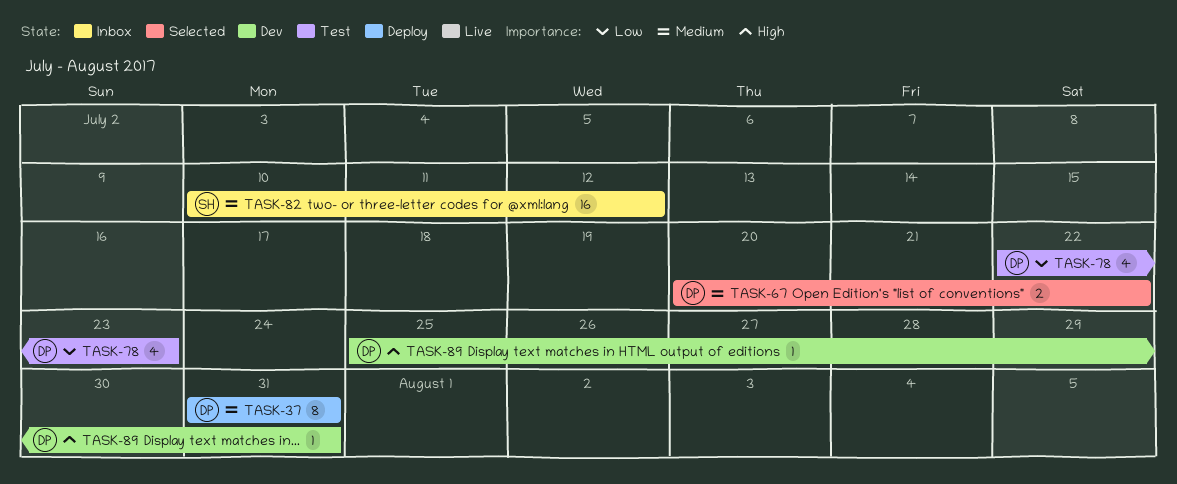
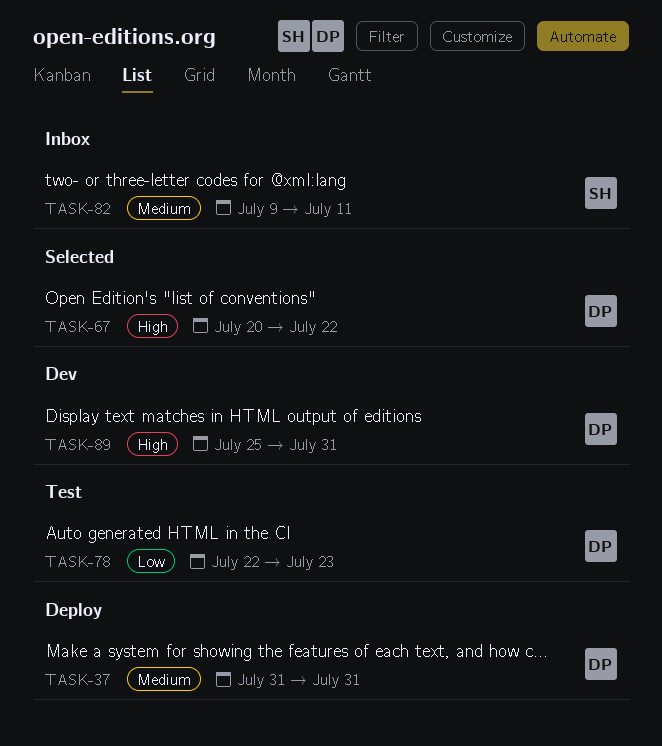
TASK-67, priority: Medium -> High
TASK-82, start: Jul 10 -> Jul 9
TASK-82, due: Jul 12 -> Jul 11

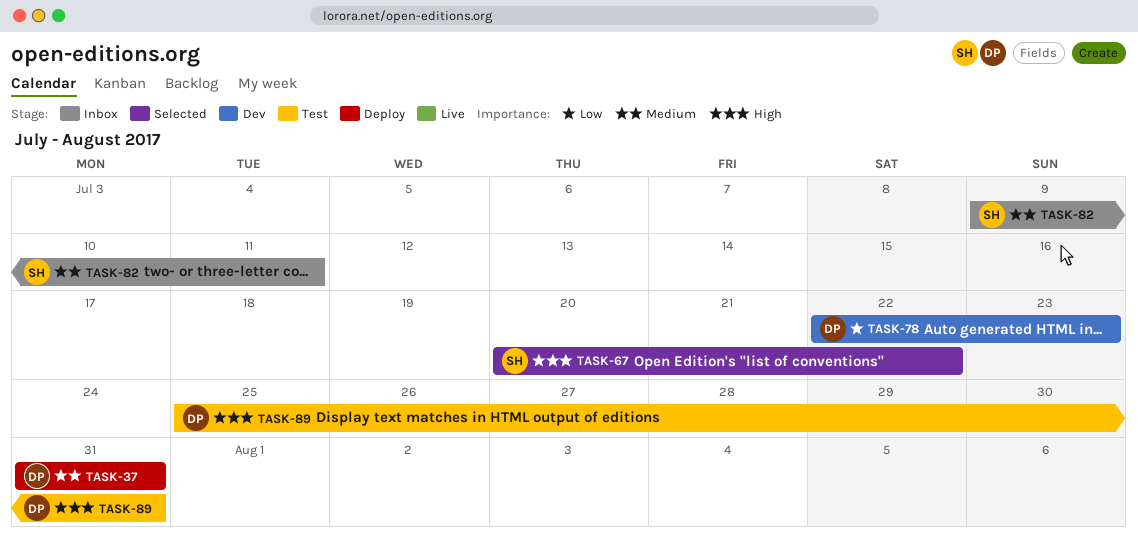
TASK-67, owner: DP -> SH
TASK-78, status: Test -> Dev
TASK-89, status: Dev -> Test

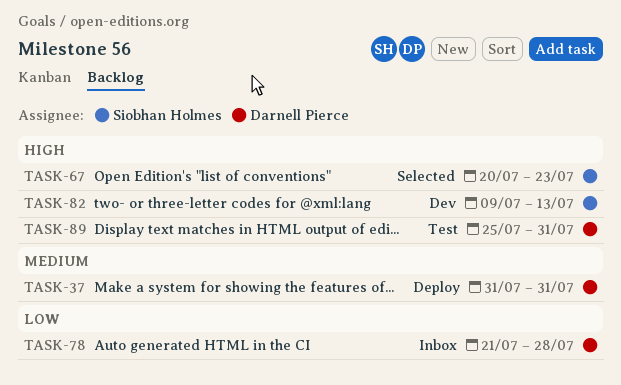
TASK-67, due: Jul 22 -> Jul 23
TASK-78, status: Dev -> Inbox
TASK-78, start: Jul 22 -> Jul 21
TASK-78, due: Jul 23 -> Jul 28
TASK-82, status: Inbox -> Dev
TASK-82, priority: Medium -> High
TASK-82, due: Jul 11 -> Jul 13

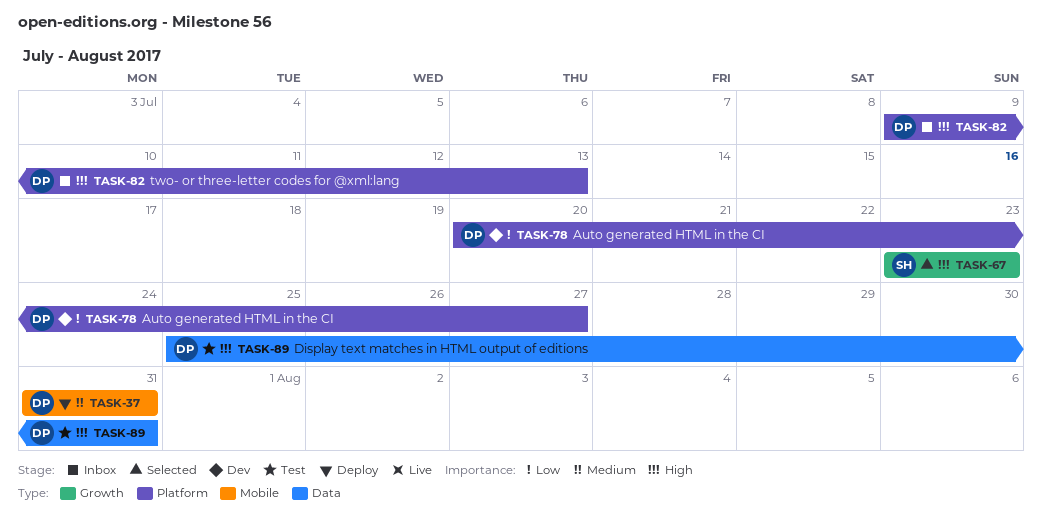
TASK-67, start: Jul 20 -> Jul 23
TASK-78, status: Inbox -> Dev
TASK-78, start: Jul 21 -> Jul 20
TASK-78, due: Jul 28 -> Jul 27
TASK-82, status: Dev -> Inbox
TASK-82, owner: Siobhan Holmes -> Darnell Pierce

